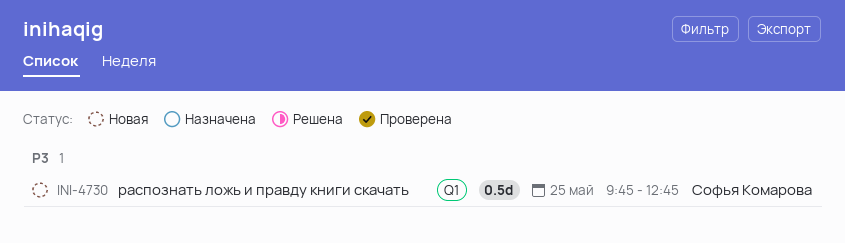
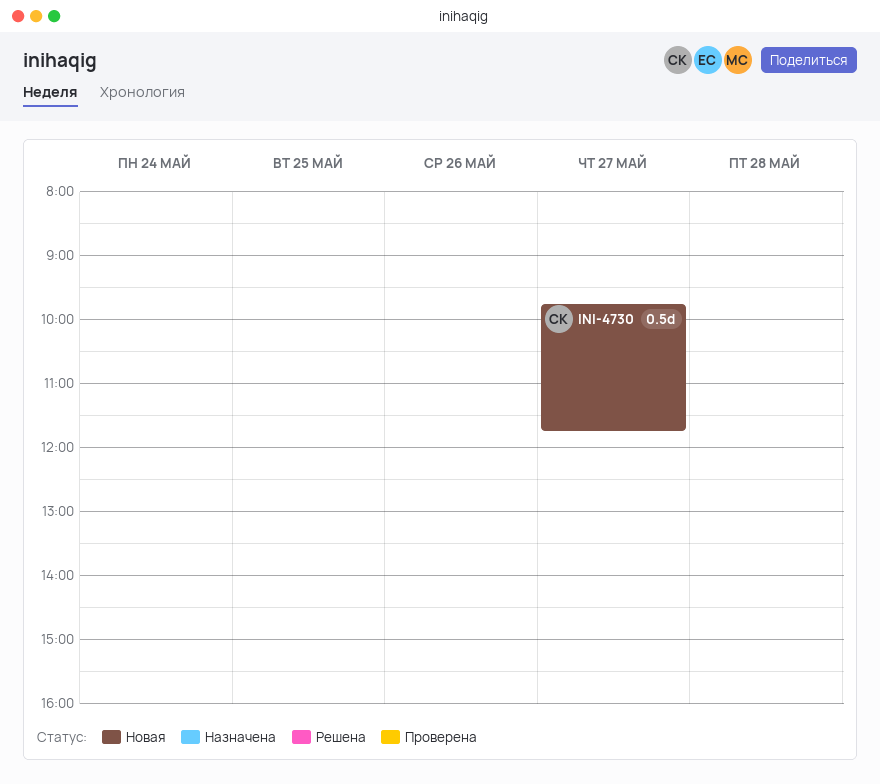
INI-4730, day: May 25 -> May 27
INI-4730, ends: 12:45 -> 11:45

